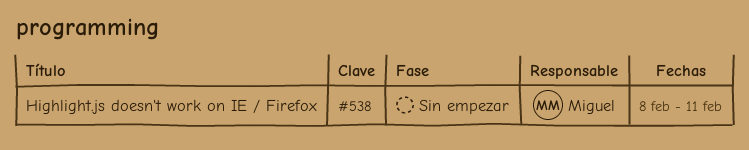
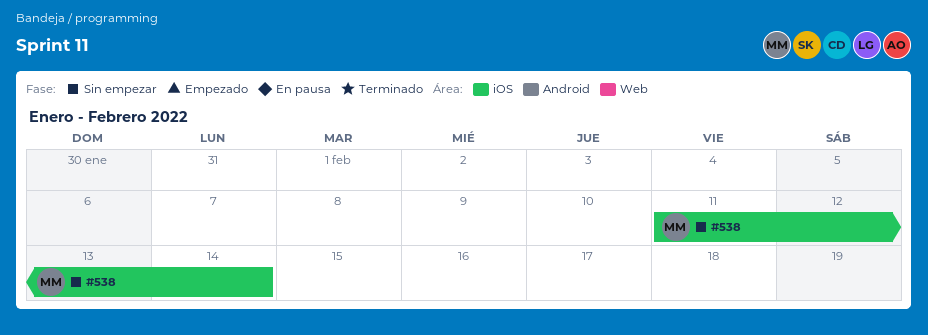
#538, start: Feb 8 -> Feb 11
#538, due: Feb 11 -> Feb 14

